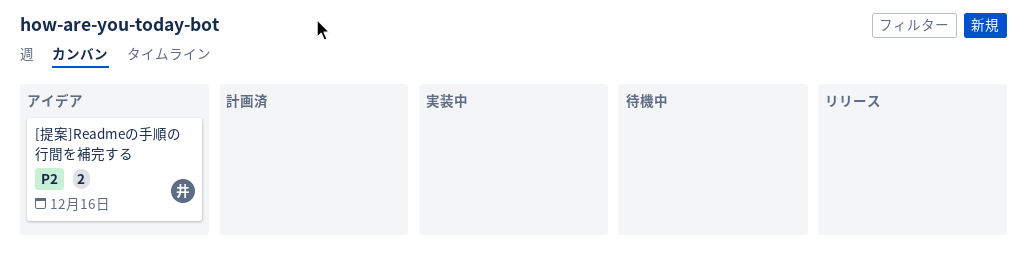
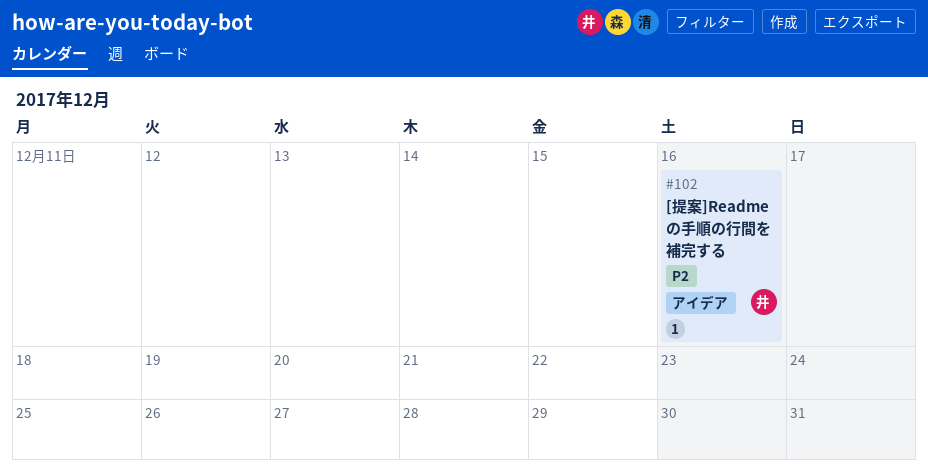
[提案]Readmeの手順の行間を補完する, estimate: 2 -> 1

